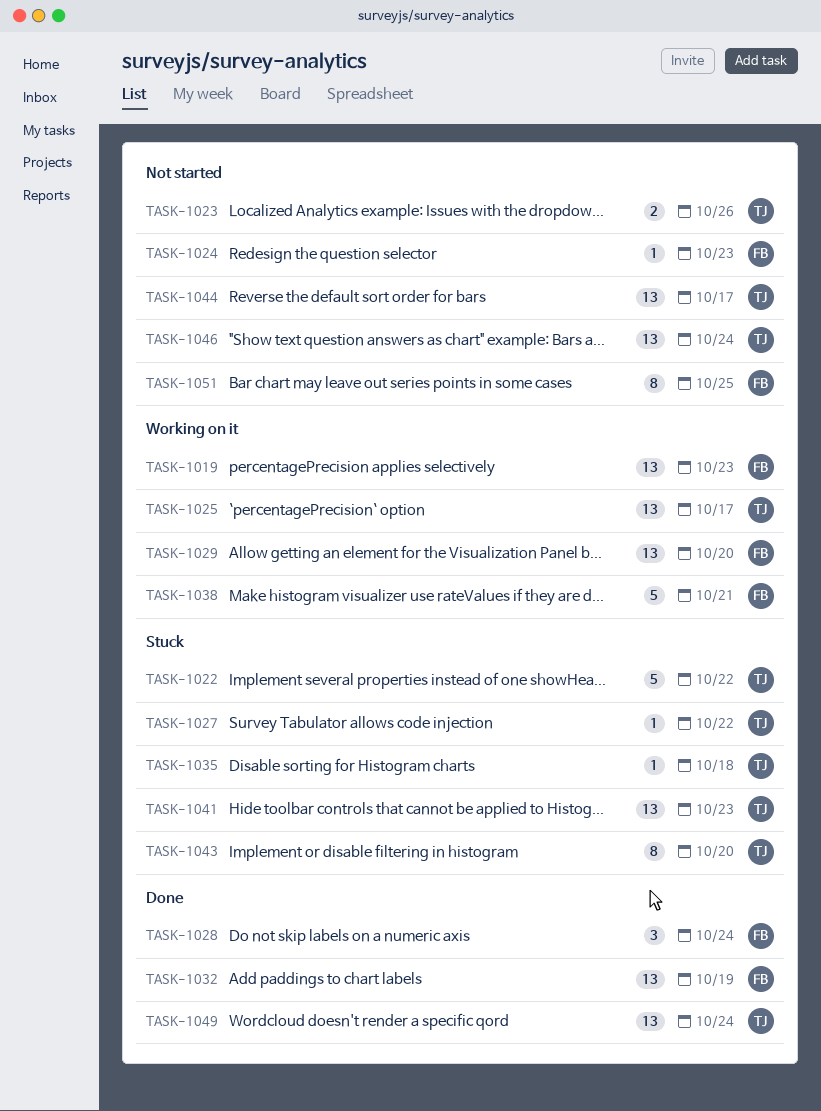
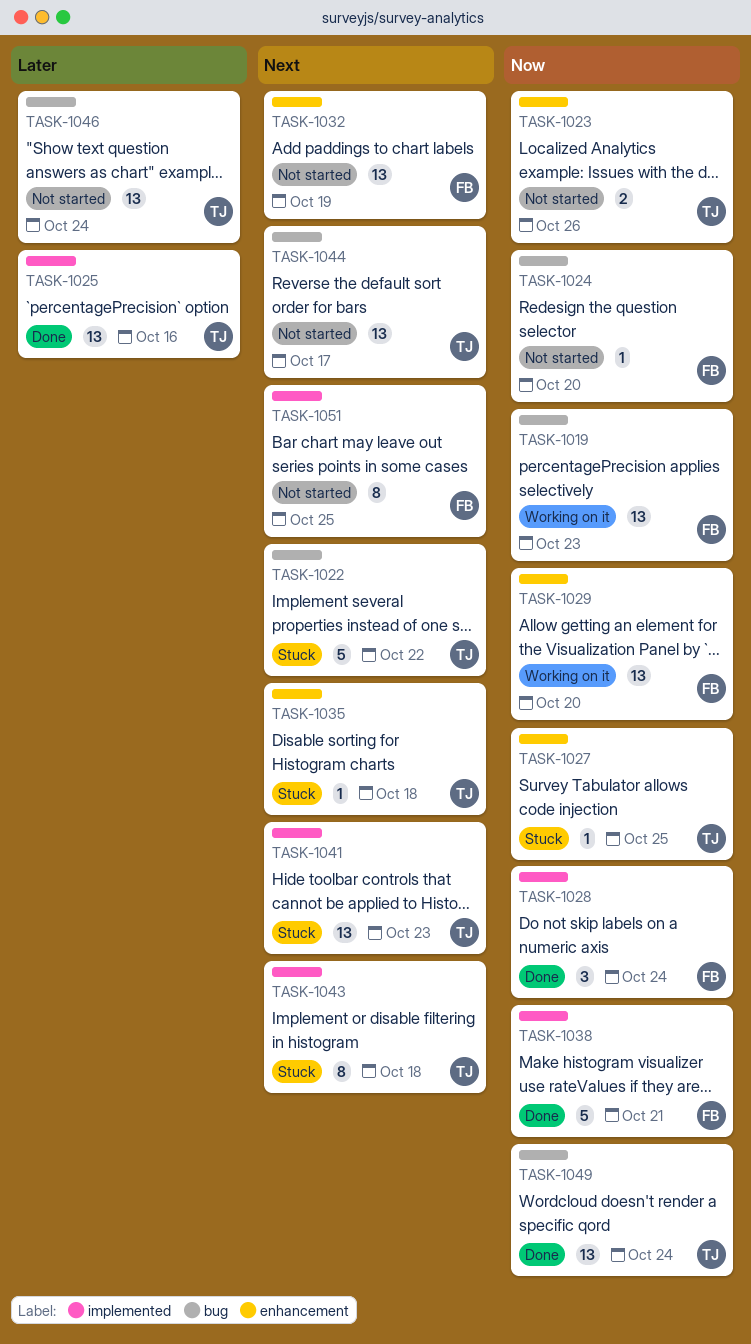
TASK-1024, due: Oct 23 -> Oct 20
TASK-1025, status: Working on it -> Done
TASK-1025, due: Oct 17 -> Oct 16
TASK-1027, due: Oct 22 -> Oct 25
TASK-1032, status: Done -> Not started
TASK-1038, status: Working on it -> Done
TASK-1043, due: Oct 20 -> Oct 18

